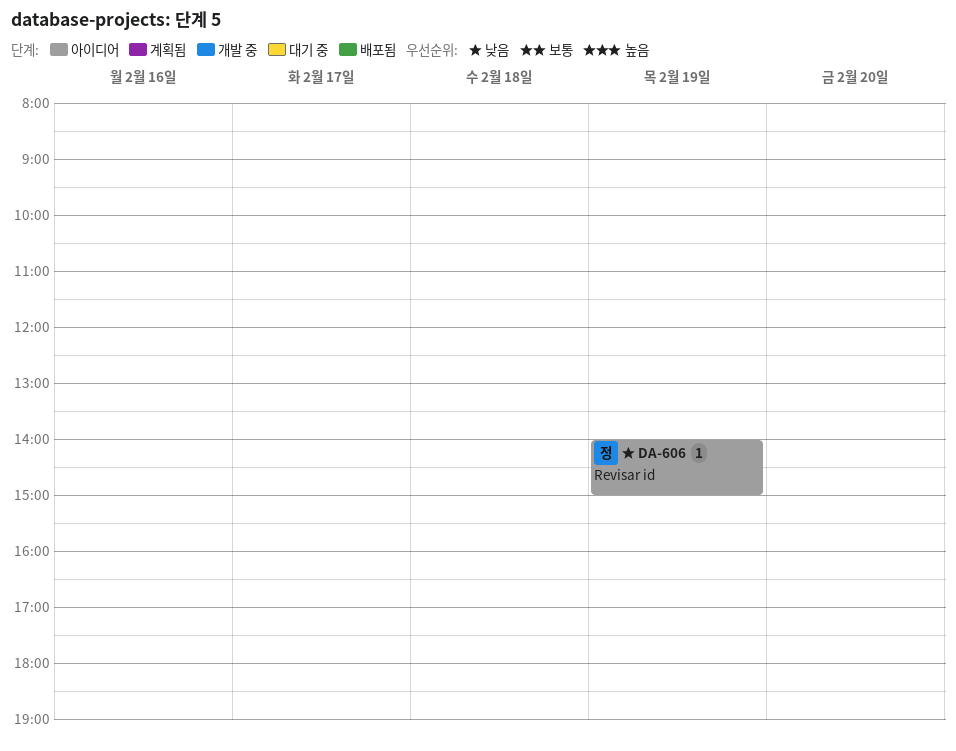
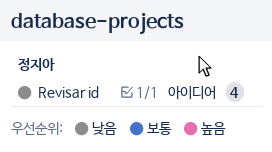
Revisar id, estimate: 1 -> 4

